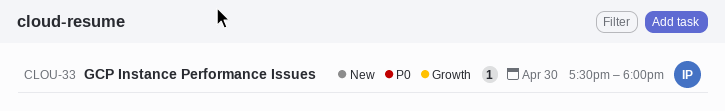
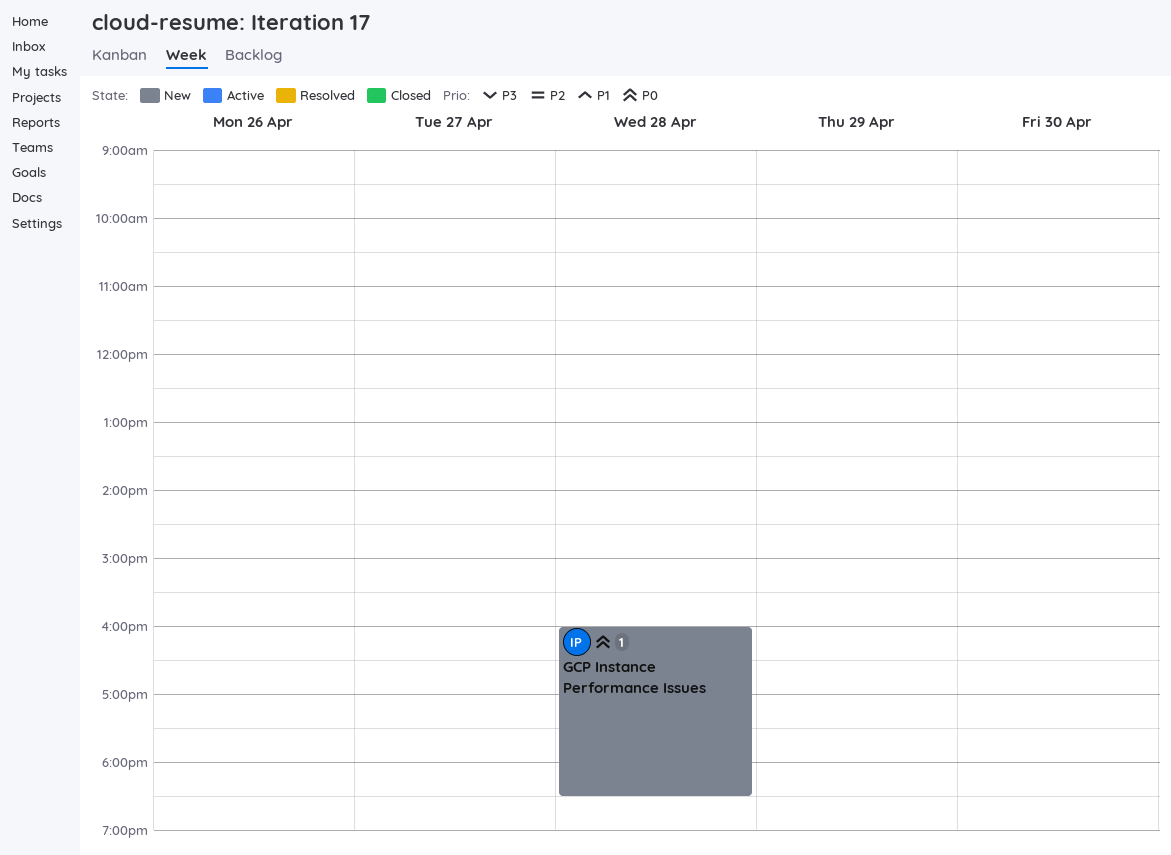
GCP Instance Performance Issues, day: Apr 30 -> Apr 28
GCP Instance Performance Issues, begins: 17:30 -> 16:00
GCP Instance Performance Issues, ends: 18:00 -> 18:30

